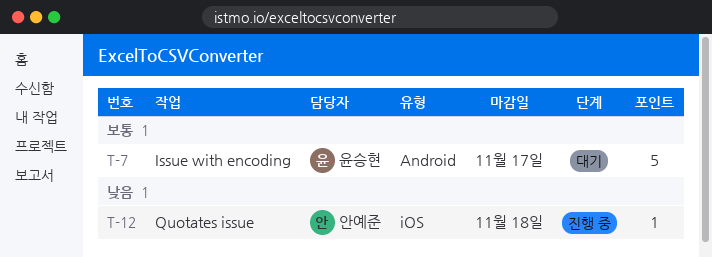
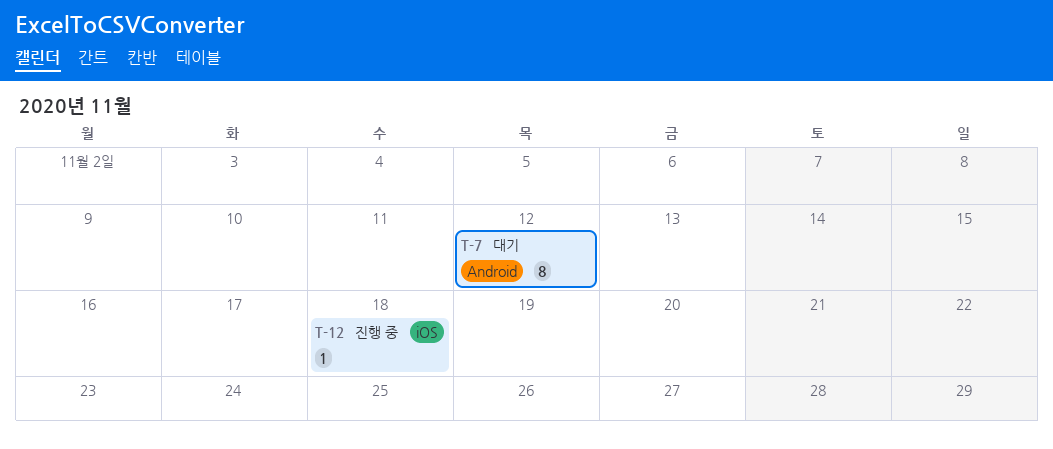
T-7, estimate: 5 -> 8
T-7, due: Nov 17 -> Nov 12

